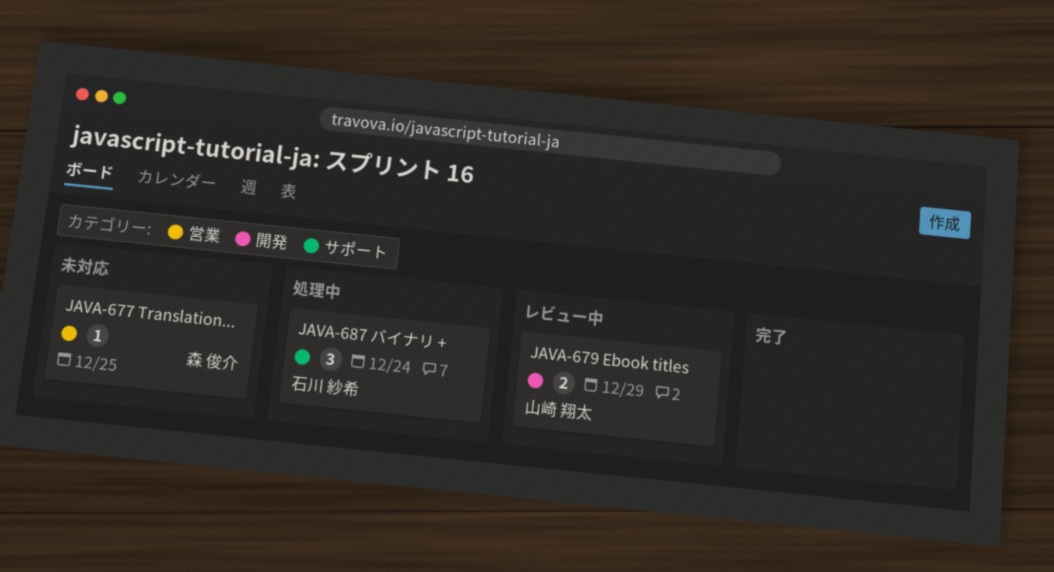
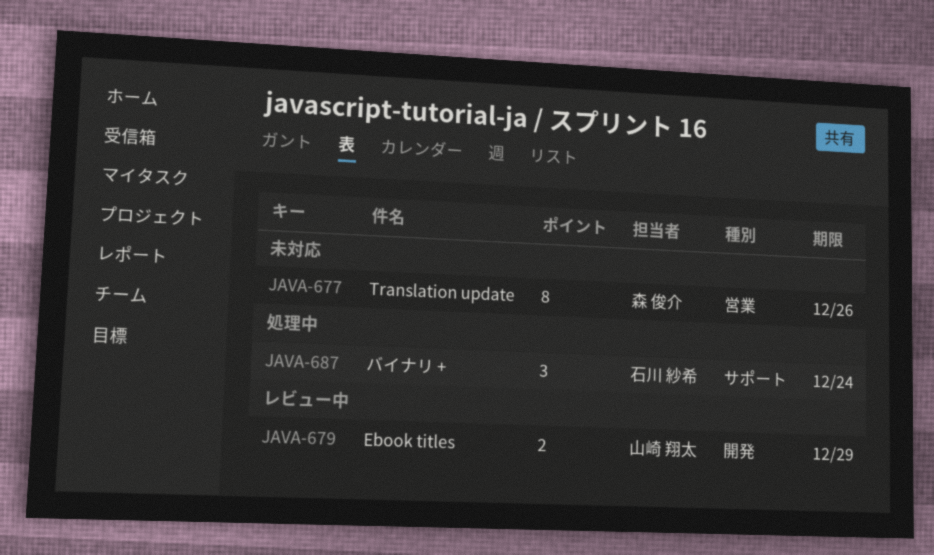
JAVA-677, estimate: 1 -> 8
JAVA-677, due: Dec 25 -> Dec 26

